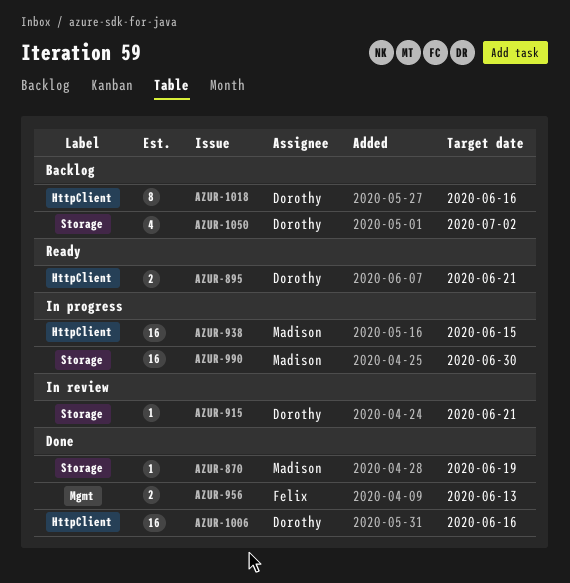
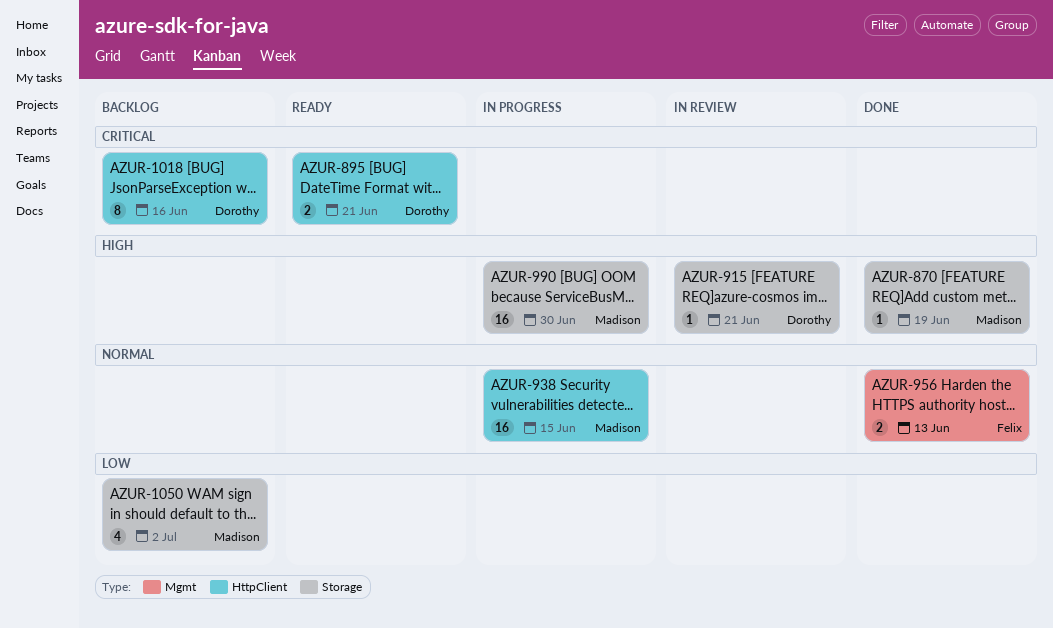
AZUR-1006: present -> none
AZUR-1050, owner: Dorothy -> Madison

